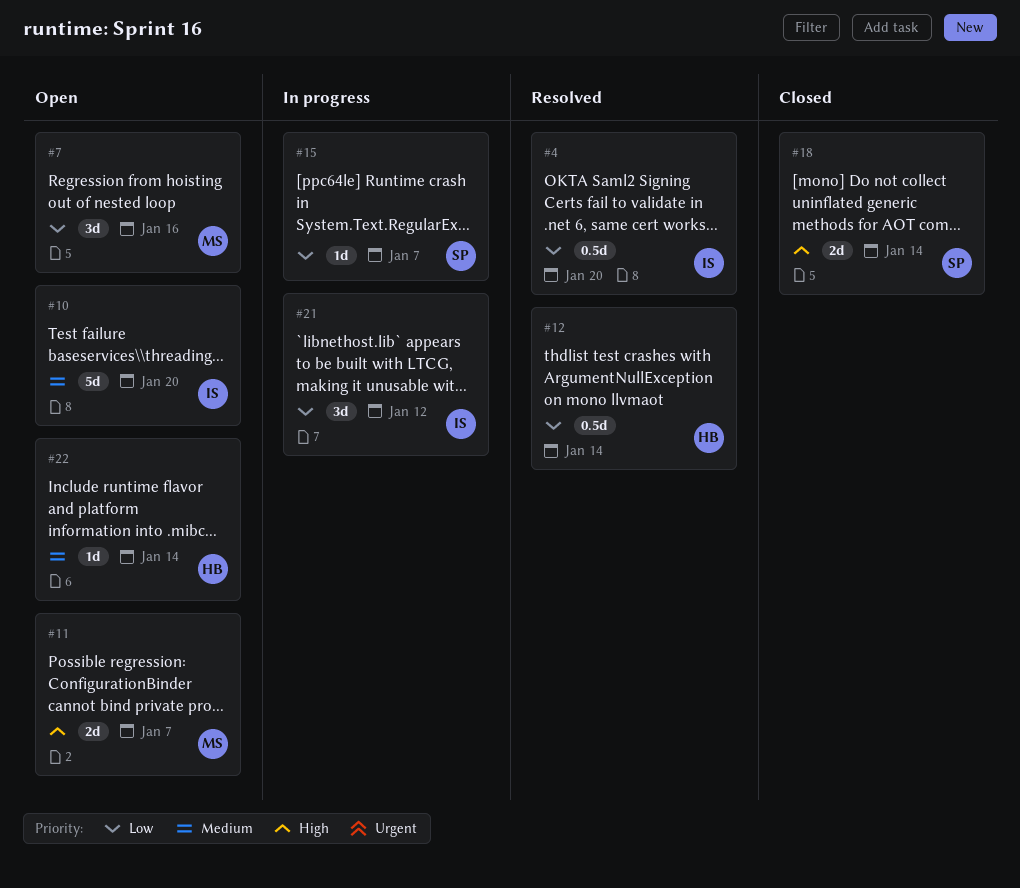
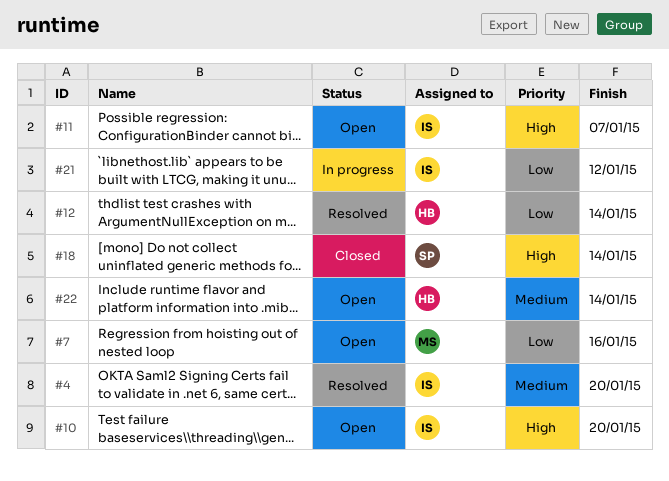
#4, priority: Low -> Medium
#10, priority: Medium -> High
#11, owner: MS -> IS
#15: present -> none

